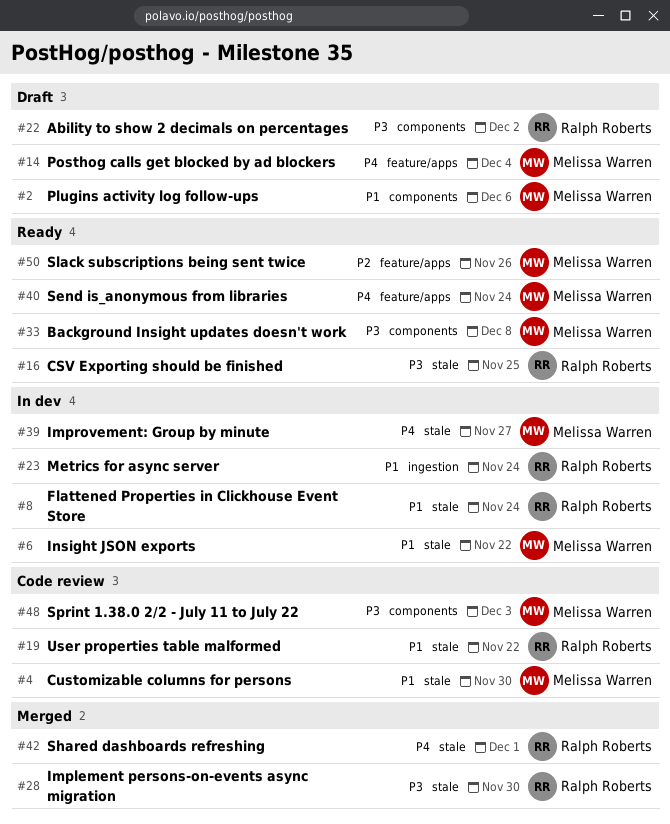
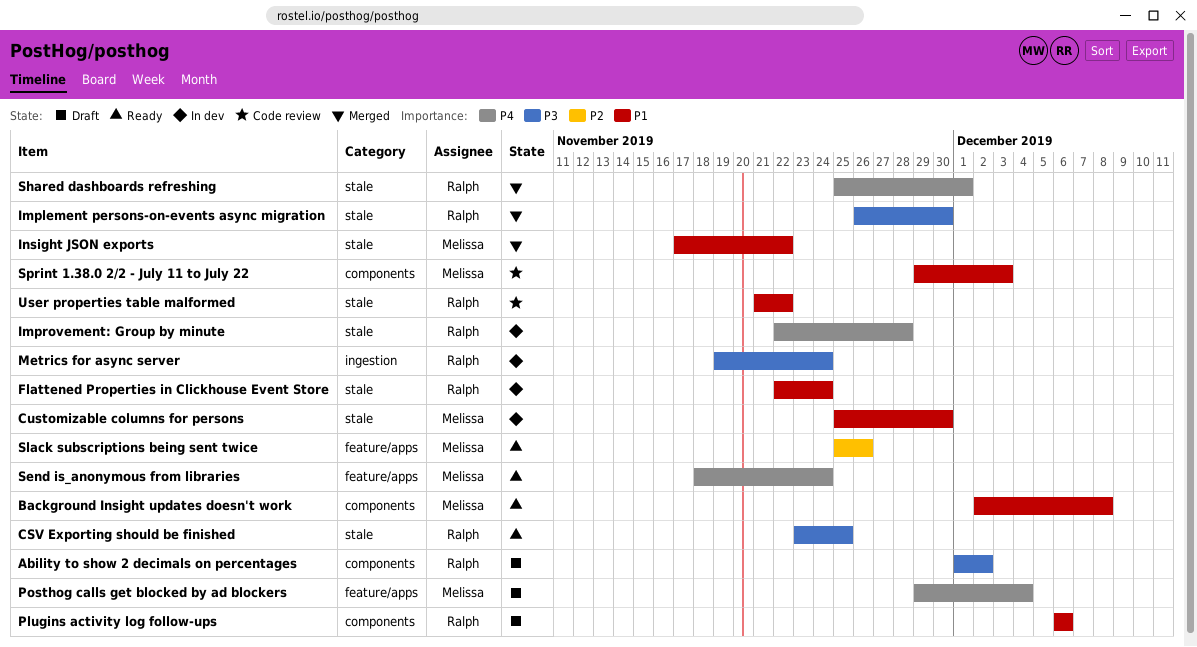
Background Insight updates doesn't work, priority: P3 -> P1
Customizable columns for persons, status: Code review -> In dev
Improvement: Group by minute, owner: Melissa Warren -> Ralph Roberts
Improvement: Group by minute, due: Nov 27 -> Nov 28
Insight JSON exports, status: In dev -> Merged
Metrics for async server, priority: P1 -> P3
Plugins activity log follow-ups, owner: Melissa Warren -> Ralph Roberts
Sprint 1.38.0 2/2 - July 11 to July 22, priority: P3 -> P1

